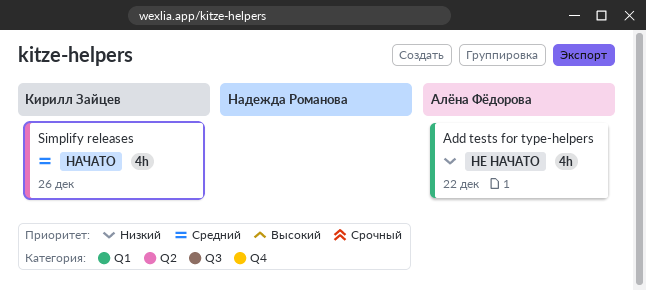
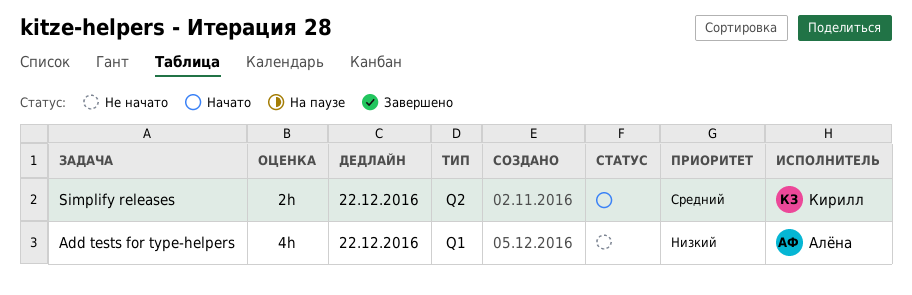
Simplify releases, estimate: 4h -> 2h
Simplify releases, due: Dec 26 -> Dec 22

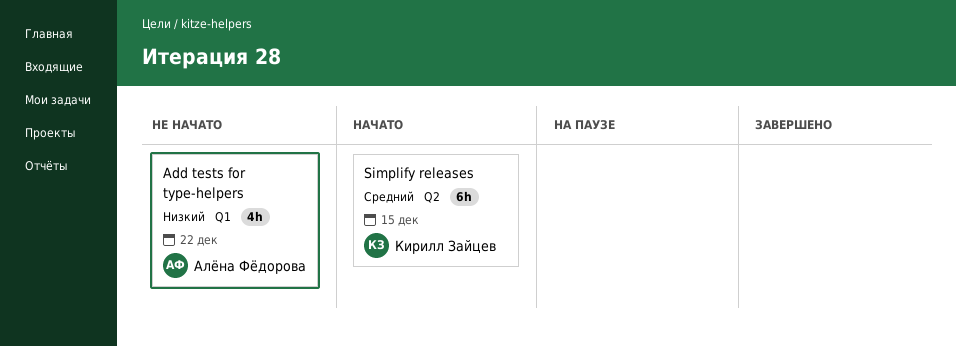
Simplify releases, estimate: 2h -> 6h
Simplify releases, due: Dec 22 -> Dec 15

